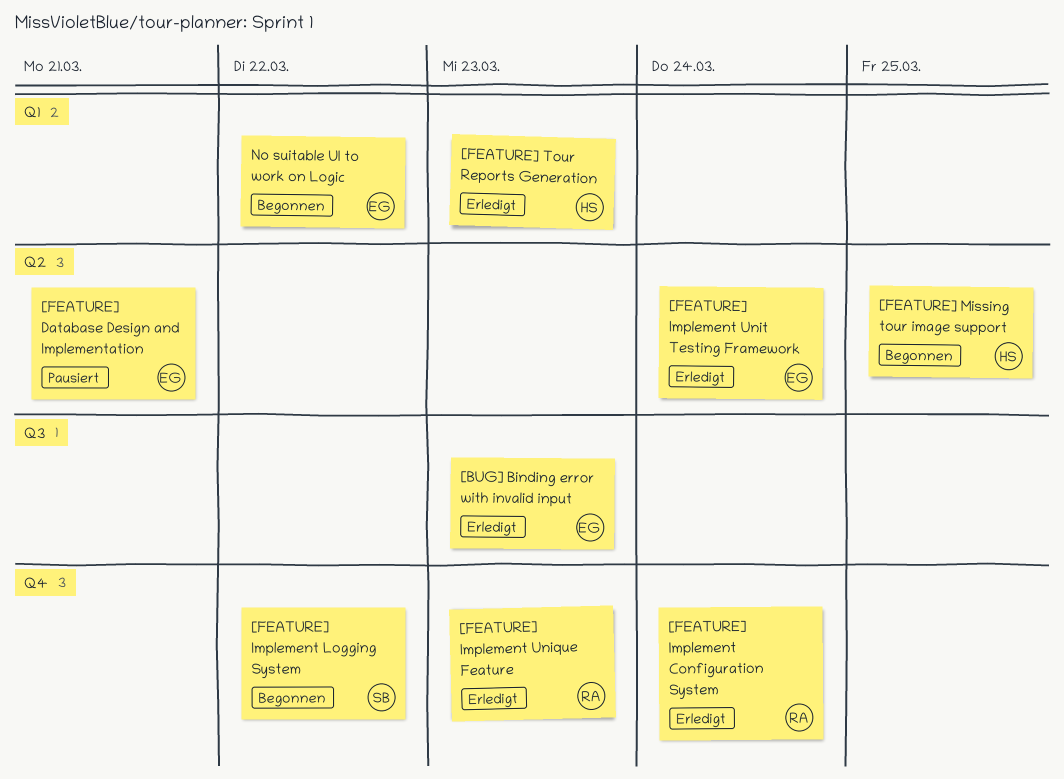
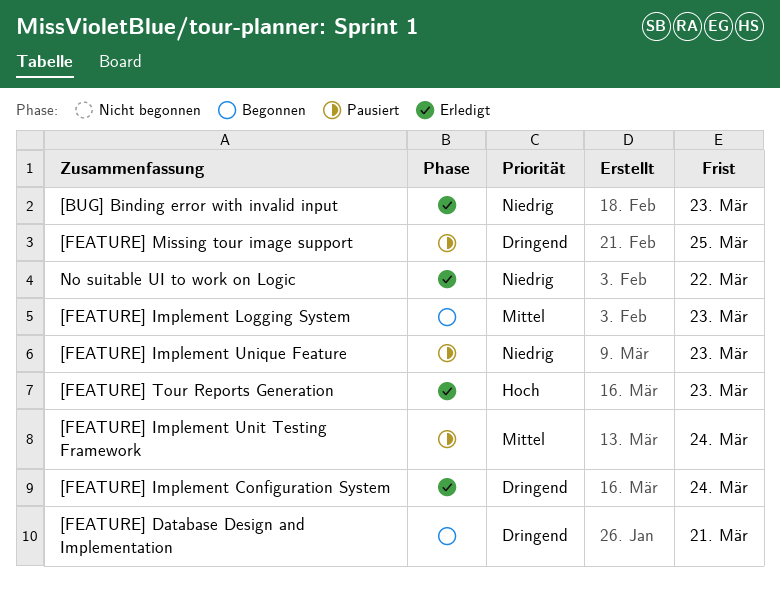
[FEATURE] Database Design and Implementation, status: Pausiert -> Begonnen
[FEATURE] Implement Logging System, due: Mar 22 -> Mar 23
[FEATURE] Implement Unique Feature, status: Erledigt -> Pausiert
[FEATURE] Implement Unit Testing Framework, status: Erledigt -> Pausiert
[FEATURE] Missing tour image support, status: Begonnen -> Pausiert
No suitable UI to work on Logic, status: Begonnen -> Erledigt

